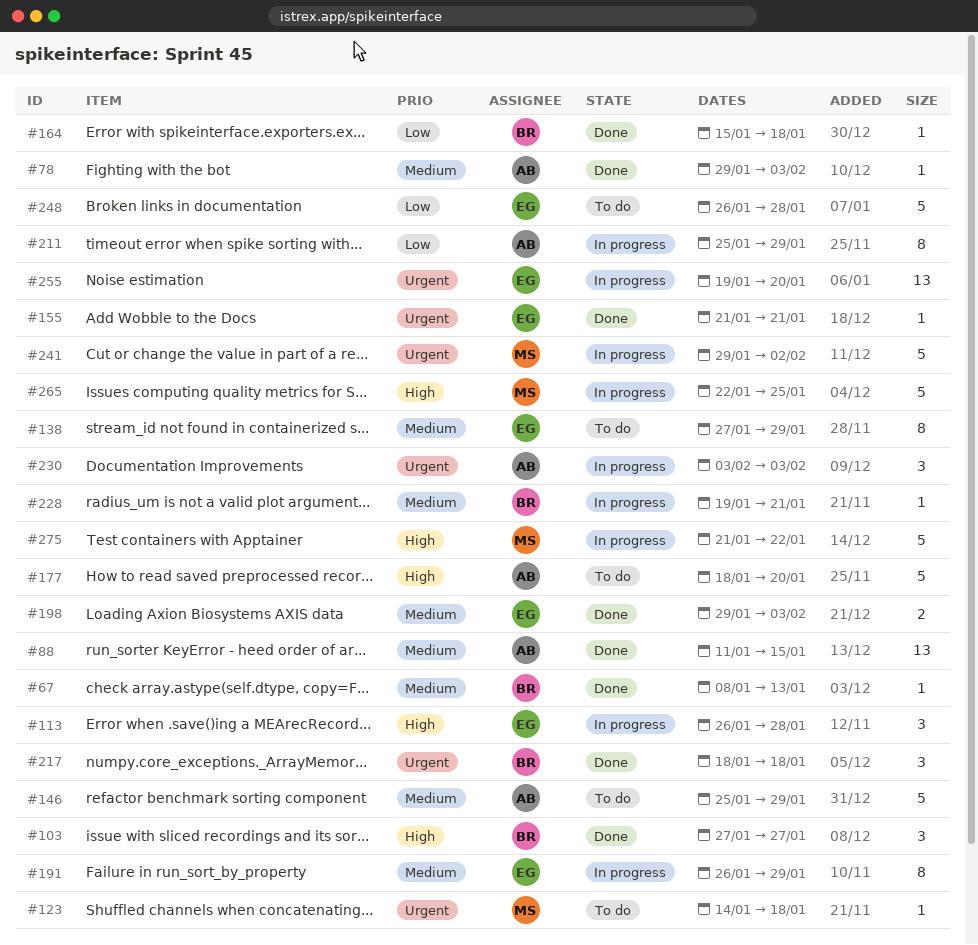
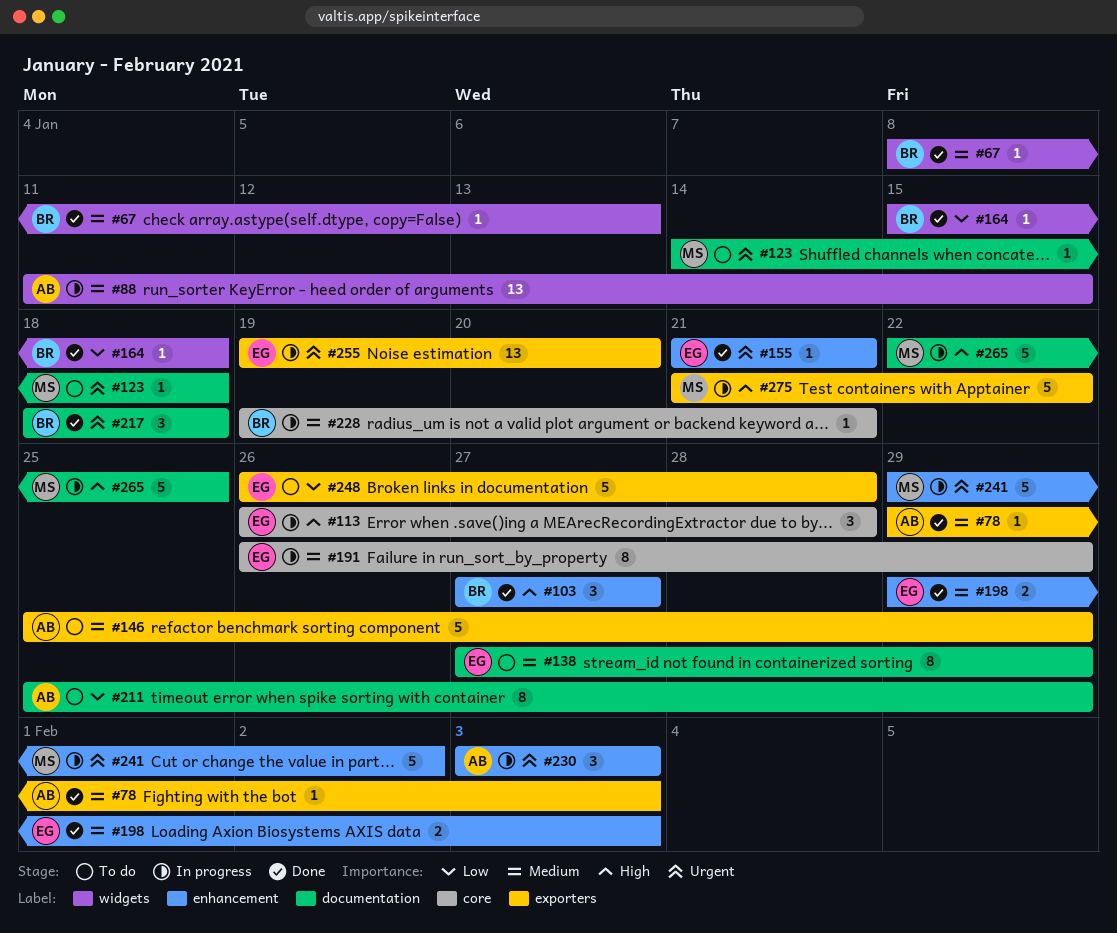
#88, status: Done -> In progress
#177: present -> none
#211, status: In progress -> To do

